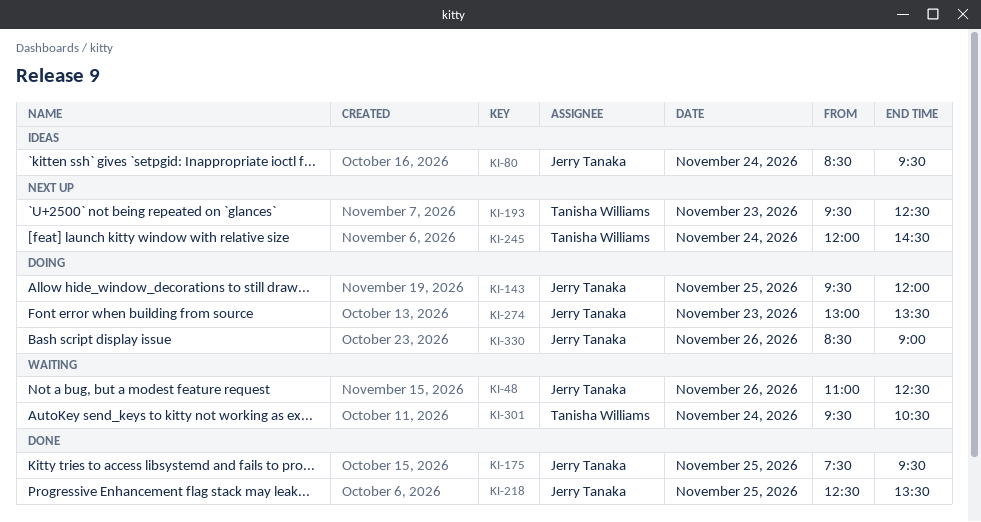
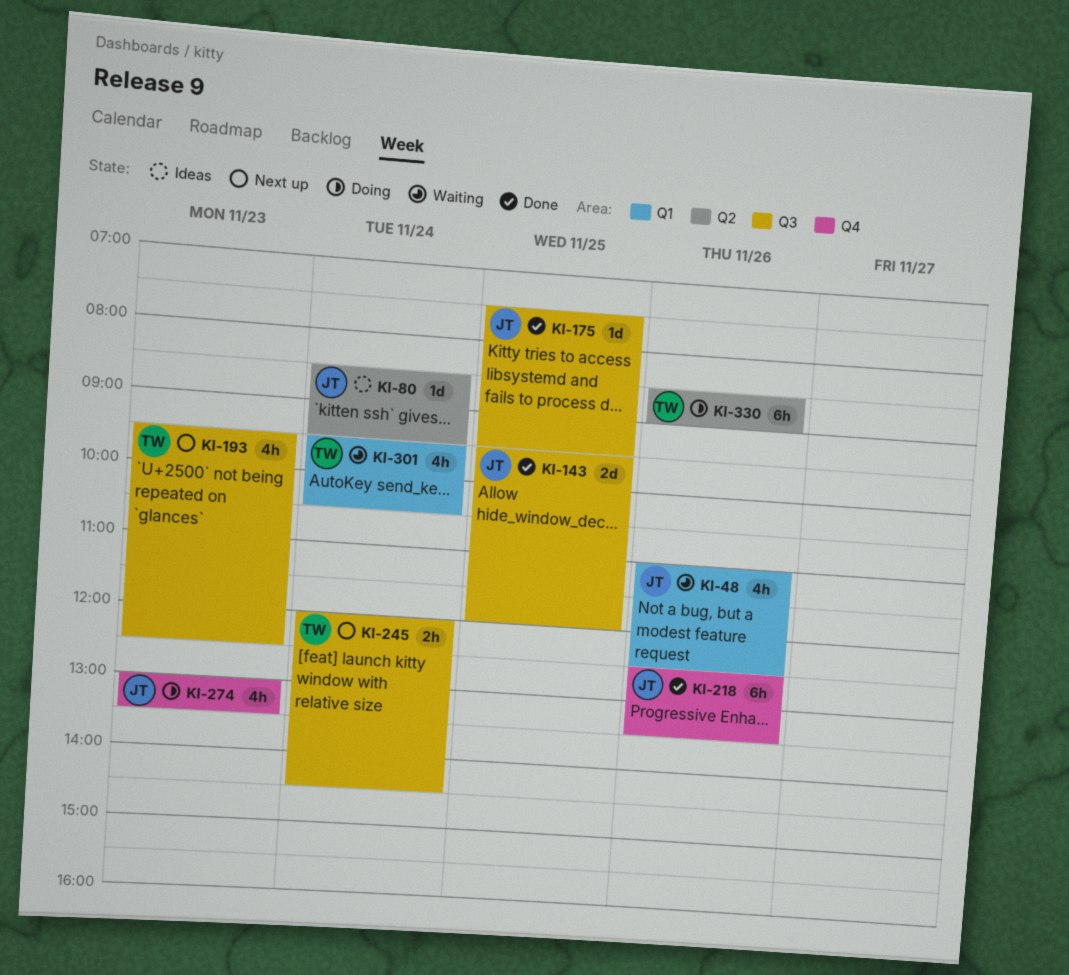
KI-143, status: Doing -> Done
KI-218, day: Nov 25 -> Nov 26
KI-330, owner: Jerry Tanaka -> Tanisha Williams

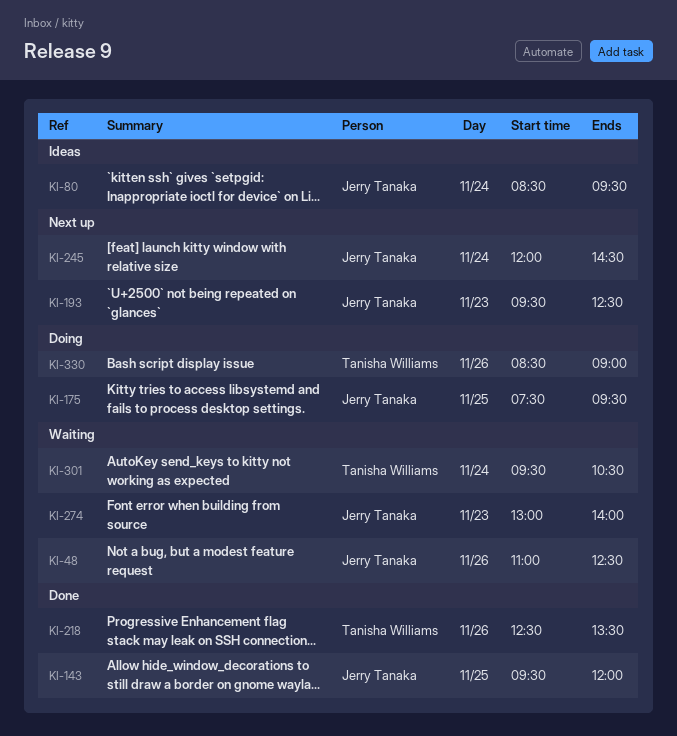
KI-175, status: Done -> Doing
KI-193, owner: Tanisha Williams -> Jerry Tanaka
KI-218, owner: Jerry Tanaka -> Tanisha Williams
KI-245, owner: Tanisha Williams -> Jerry Tanaka
KI-274, status: Doing -> Waiting
KI-274, ends: 13:30 -> 14:00

